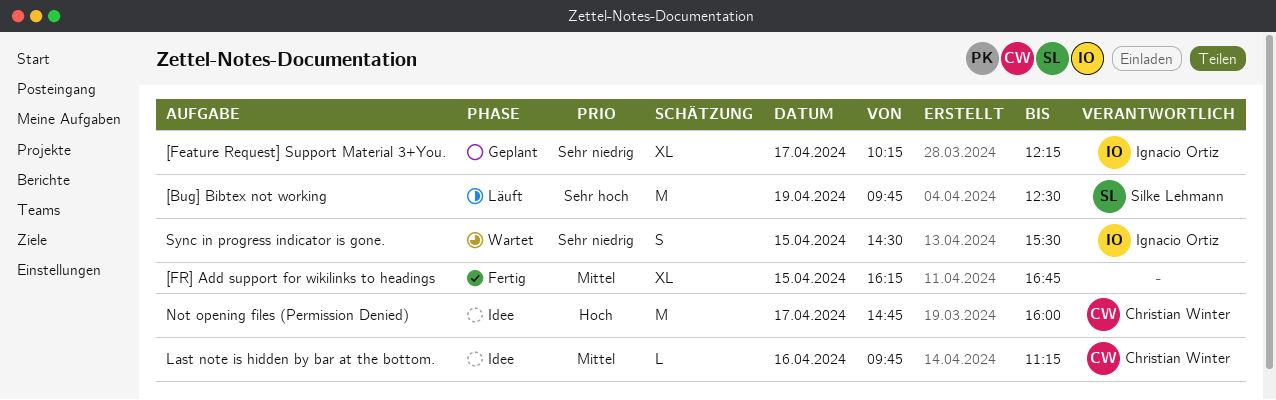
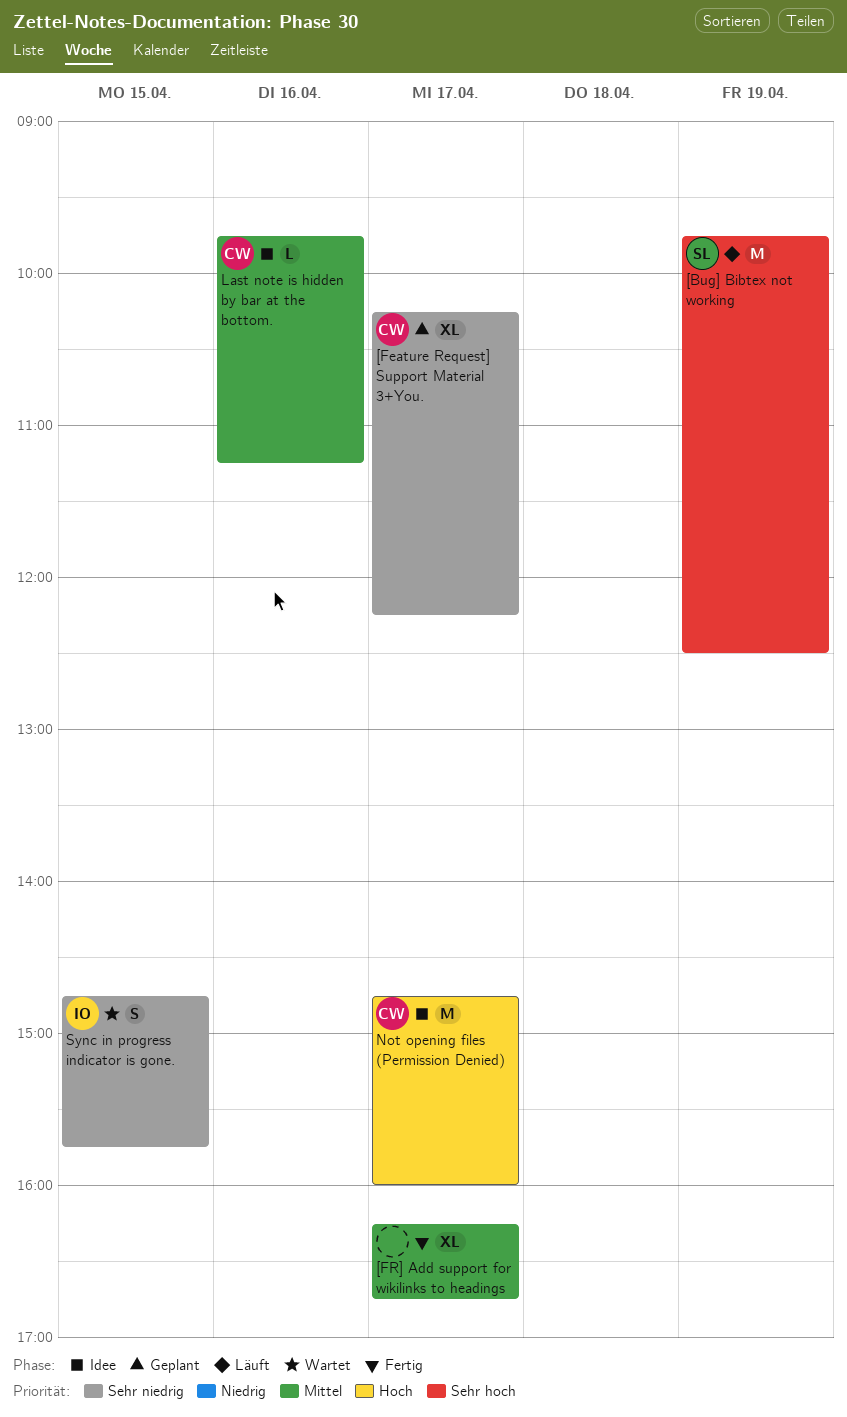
[Feature Request] Support Material 3+You., owner: Ignacio Ortiz -> Christian Winter
[FR] Add support for wikilinks to headings, day: Apr 15 -> Apr 17
Sync in progress indicator is gone., begins: 14:30 -> 14:45
Sync in progress indicator is gone., ends: 15:30 -> 15:45

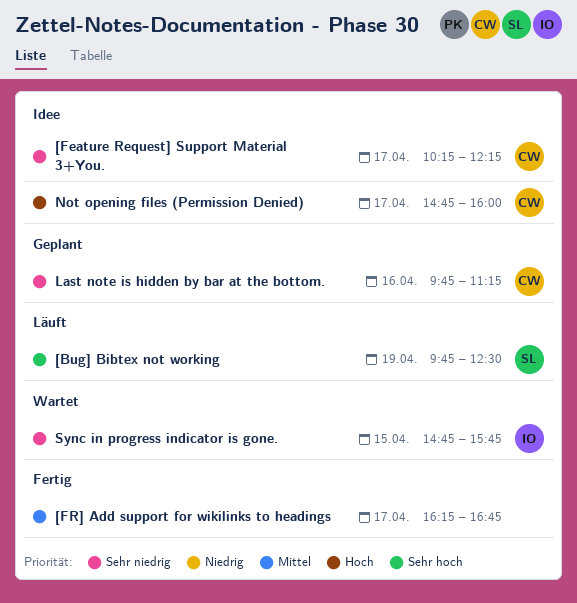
[Feature Request] Support Material 3+You., status: Geplant -> Idee
Last note is hidden by bar at the bottom., status: Idee -> Geplant
Last note is hidden by bar at the bottom., priority: Mittel -> Sehr niedrig

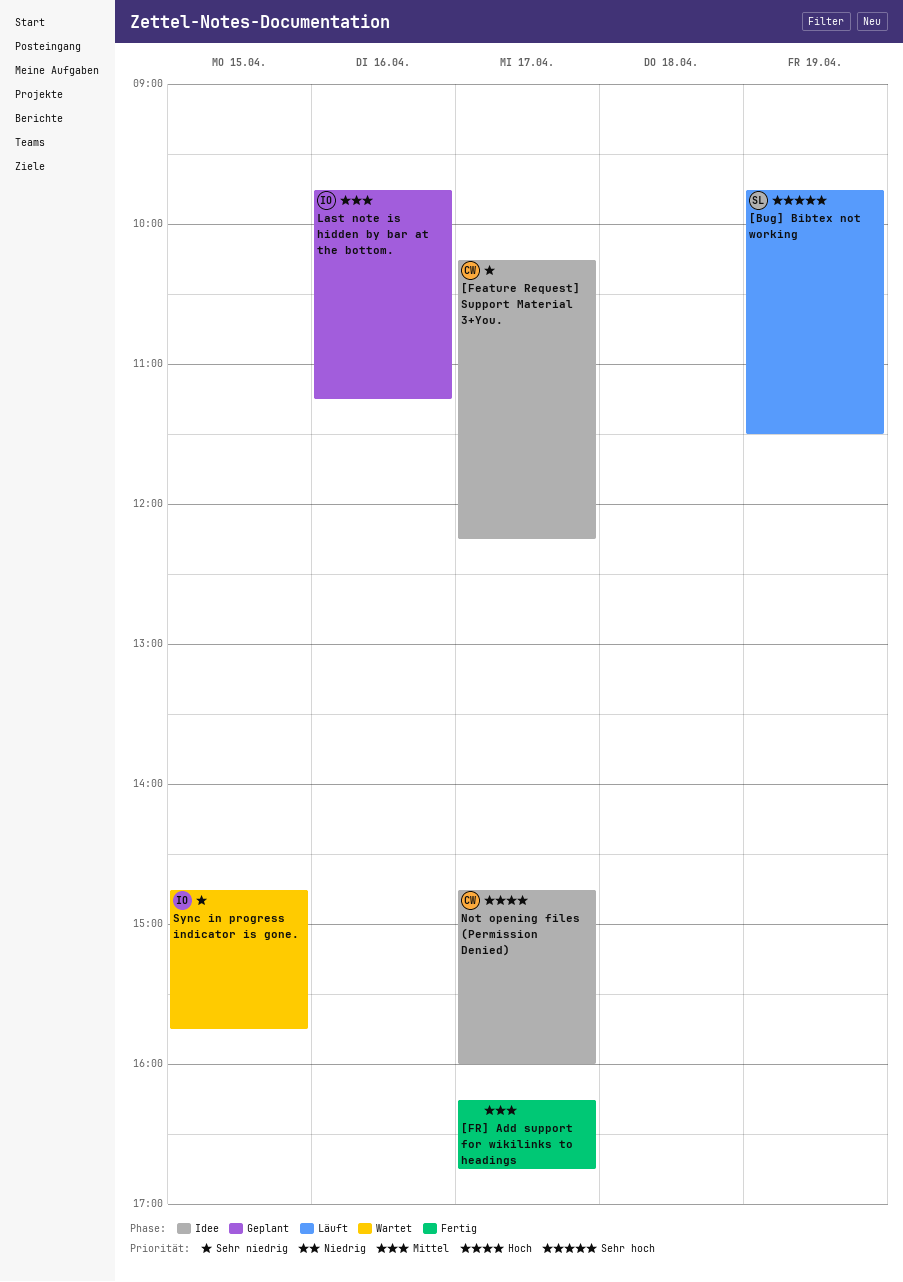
[Bug] Bibtex not working, ends: 12:30 -> 11:30
Last note is hidden by bar at the bottom., owner: CW -> IO
Last note is hidden by bar at the bottom., priority: Sehr niedrig -> Mittel

